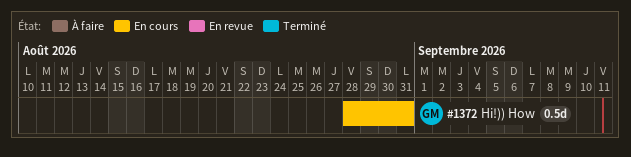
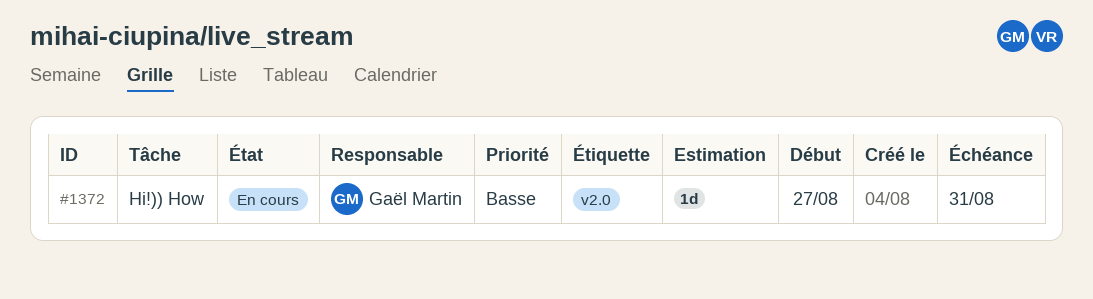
#1372, estimate: 0.5d -> 1d
#1372, start: Aug 28 -> Aug 27

